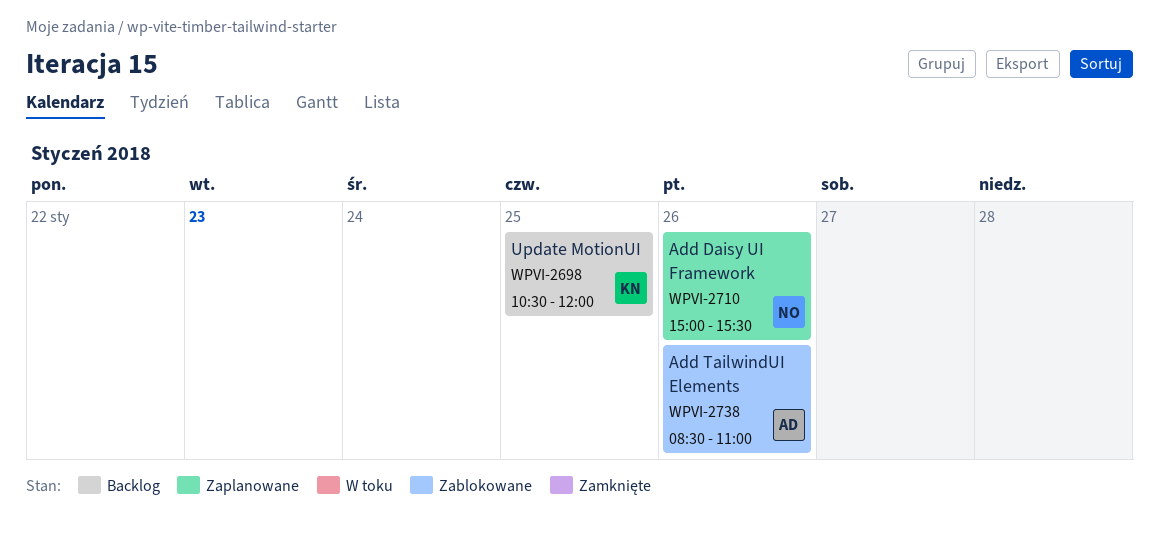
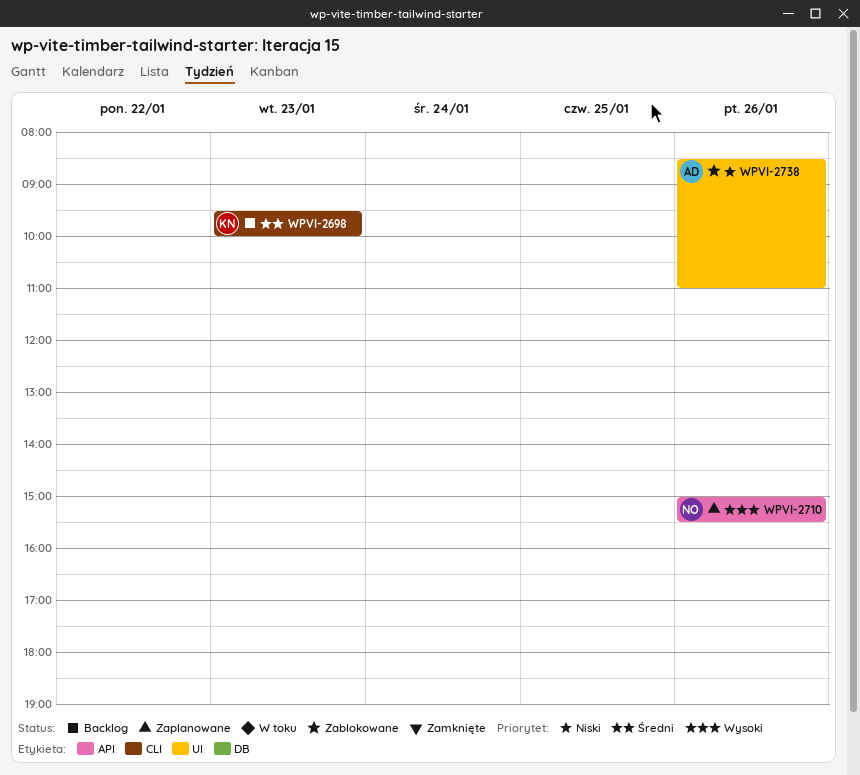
WPVI-2698, day: Jan 25 -> Jan 23
WPVI-2698, begins: 10:30 -> 09:30
WPVI-2698, ends: 12:00 -> 10:00

